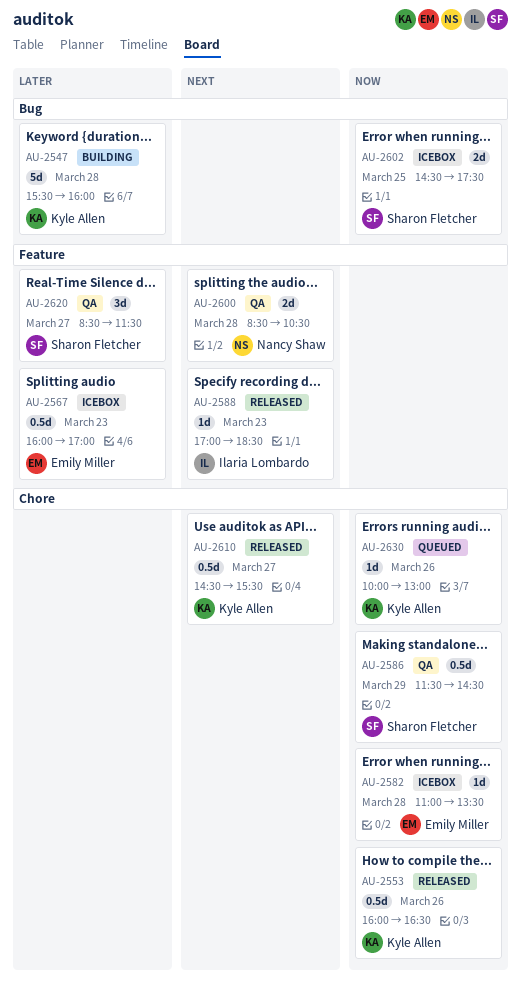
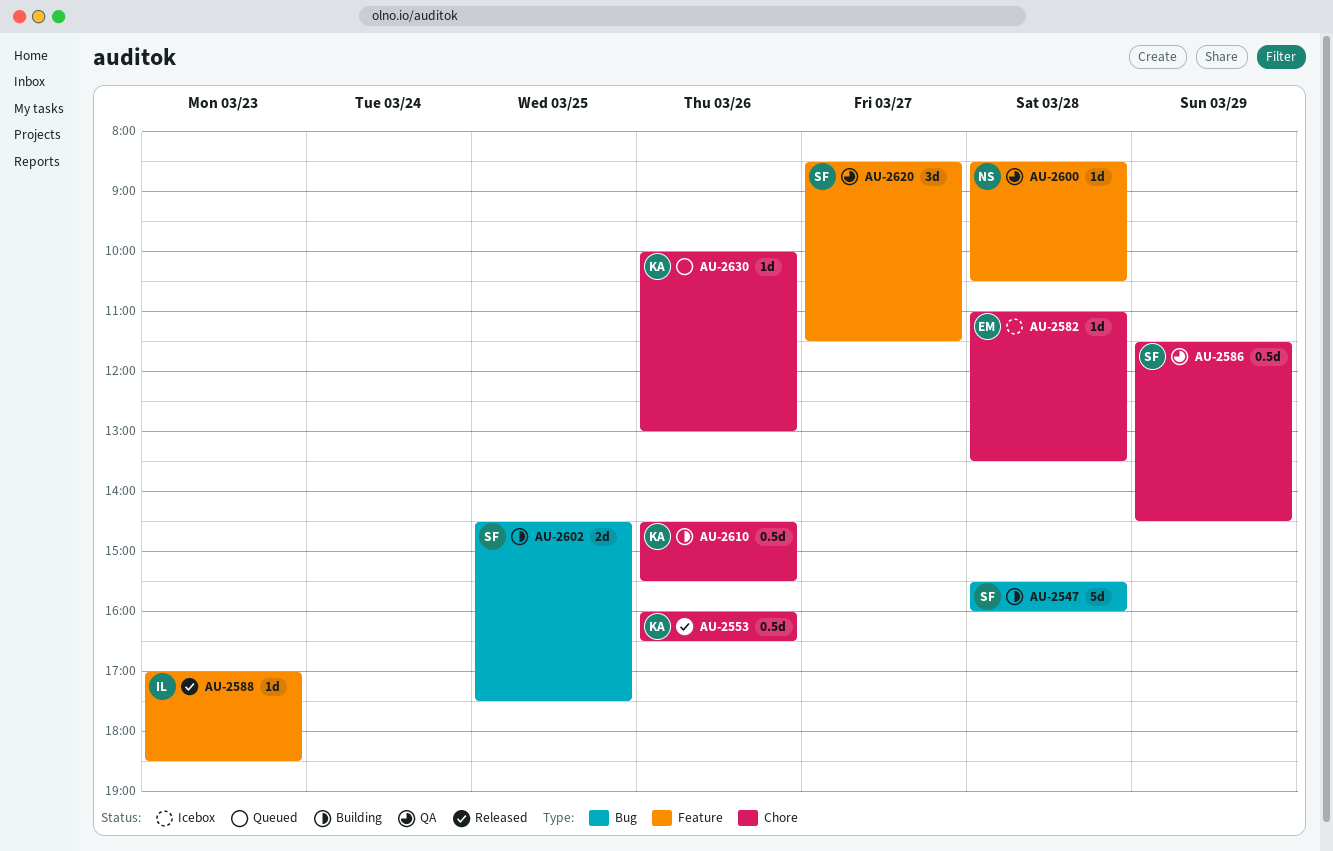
AU-2547, owner: Kyle Allen -> Sharon Fletcher
AU-2567: present -> none
AU-2600, estimate: 2d -> 1d
AU-2602, status: Icebox -> Building
AU-2610, status: Released -> Building
AU-2610, day: Mar 27 -> Mar 26

